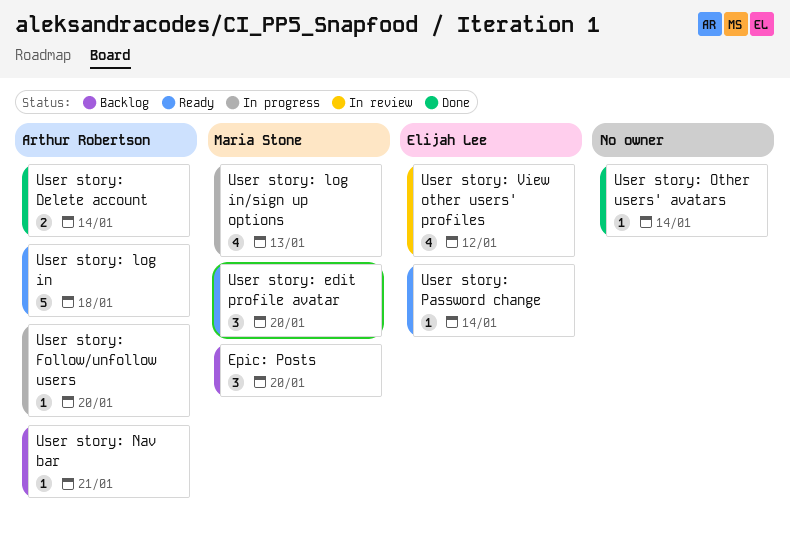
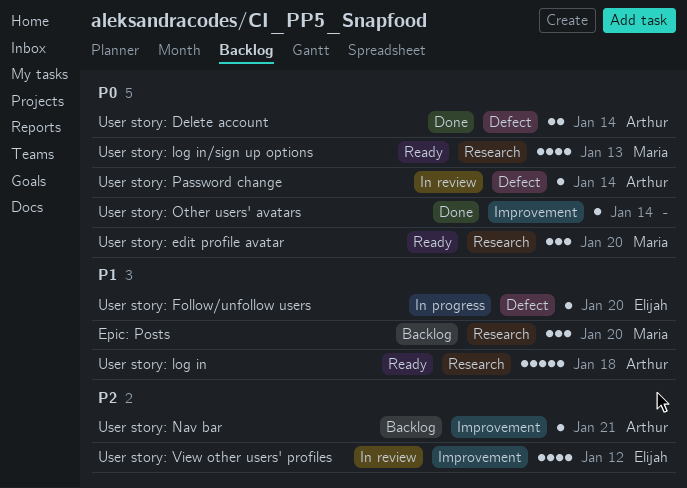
User story: Follow/unfollow users, owner: Arthur Robertson -> Elijah Lee
User story: log in/sign up options, status: In progress -> Ready
User story: Password change, status: Ready -> In review
User story: Password change, owner: Elijah Lee -> Arthur Robertson

